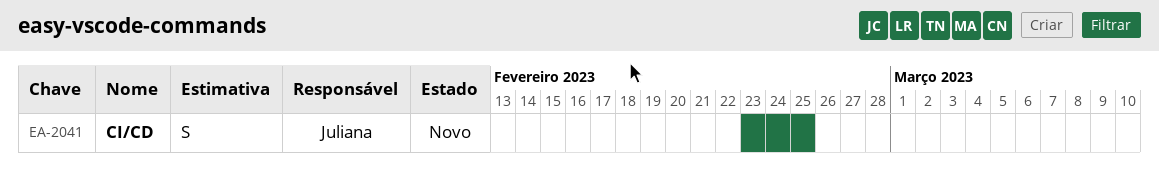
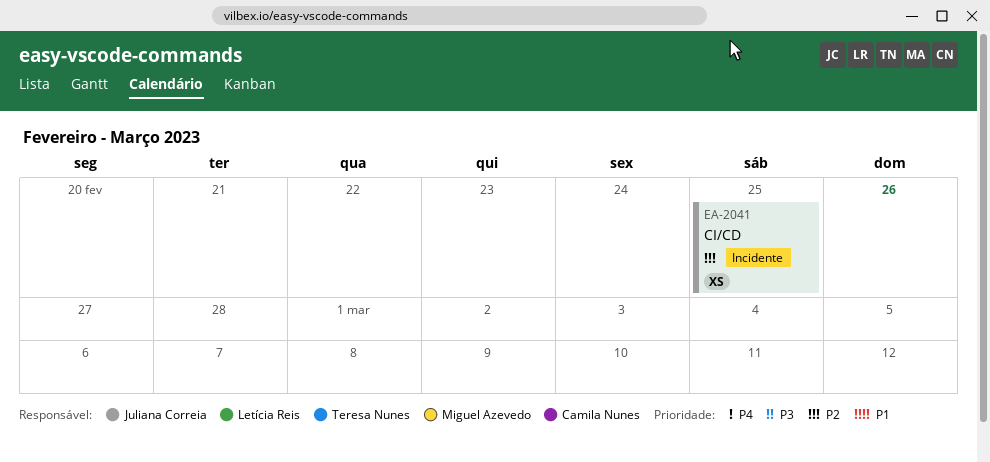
EA-2041, estimate: S -> XS

